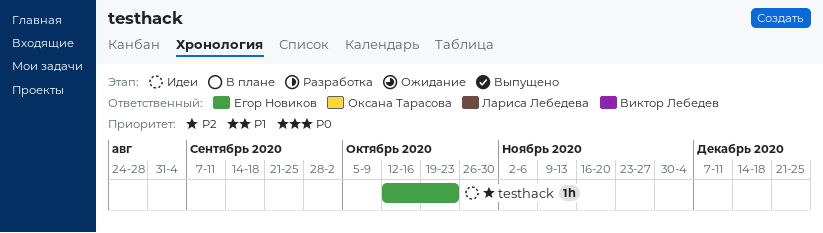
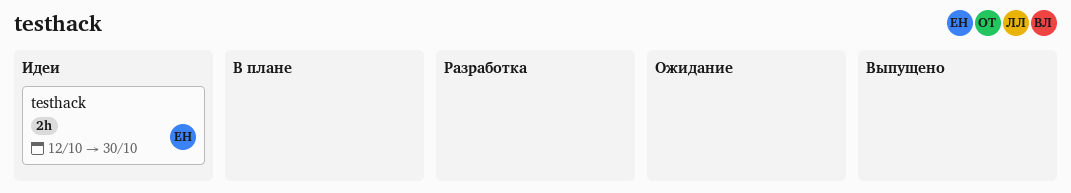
testhack, estimate: 1h -> 2h
testhack, due: Oct 23 -> Oct 30

